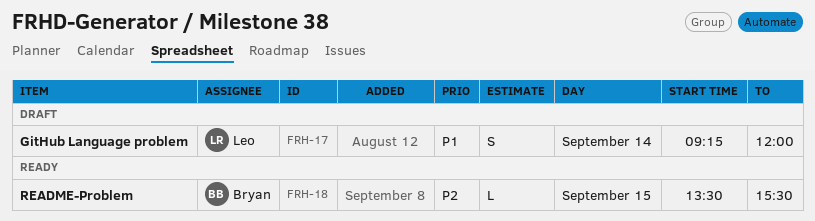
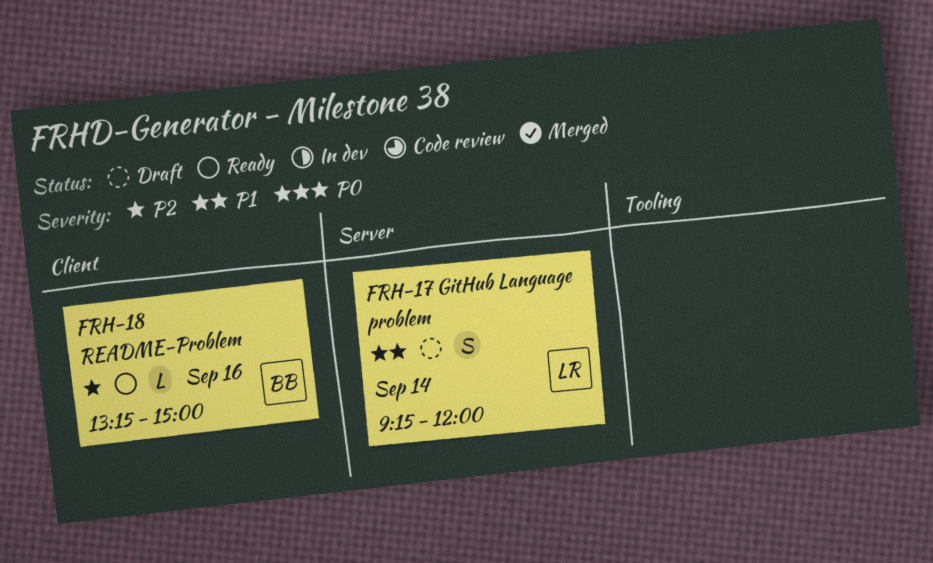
FRH-18, day: Sep 15 -> Sep 16
FRH-18, begins: 13:30 -> 13:15
FRH-18, ends: 15:30 -> 15:00

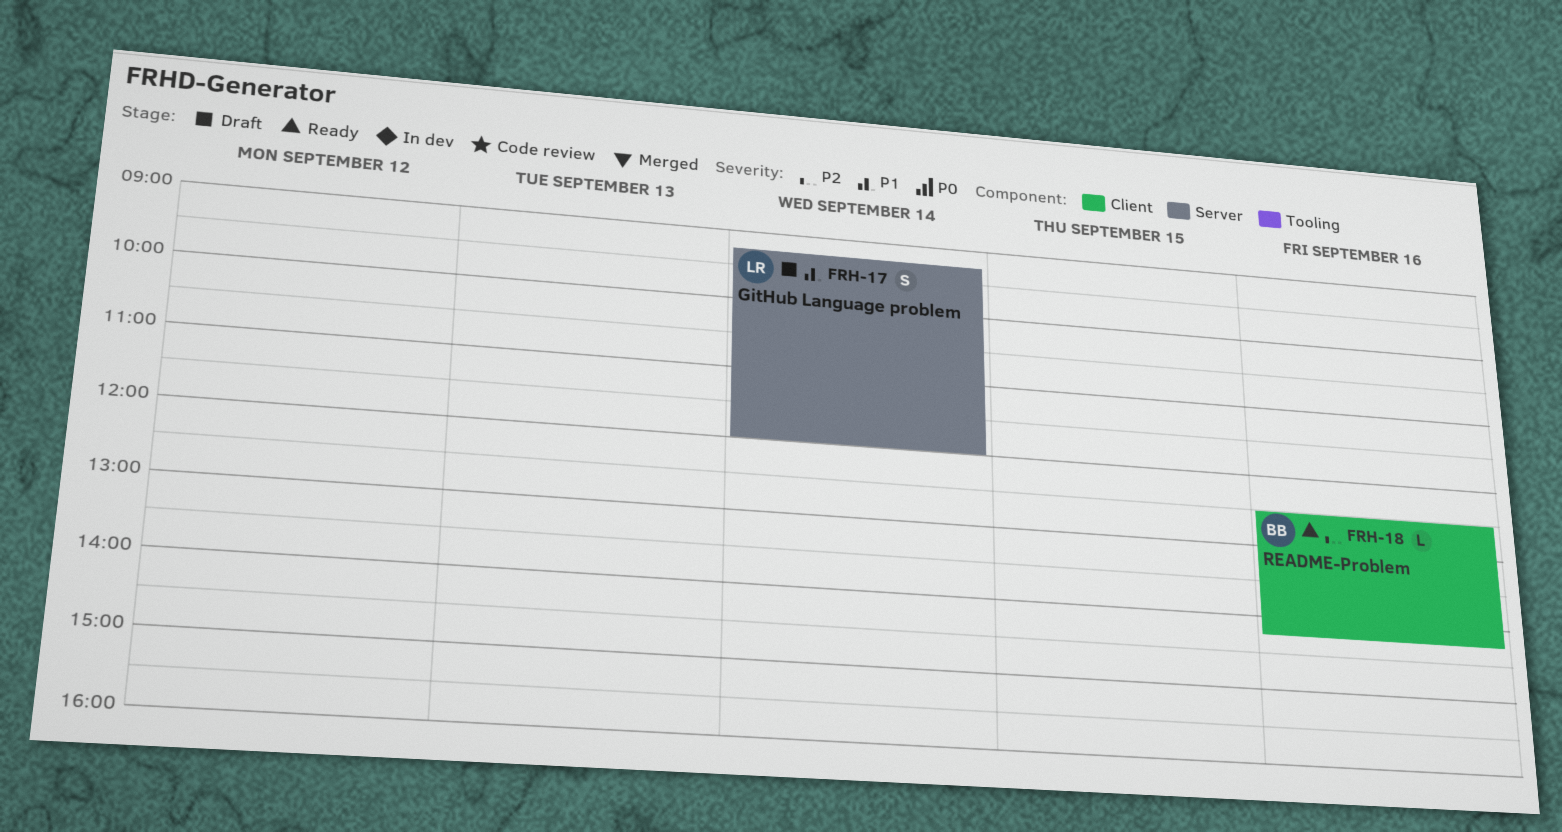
FRH-18, begins: 13:15 -> 12:30
FRH-18, ends: 15:00 -> 14:15

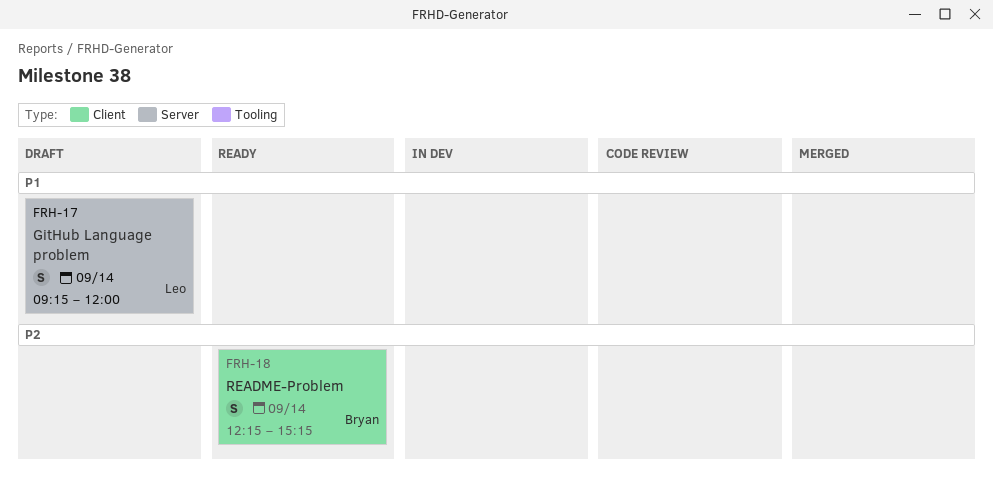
FRH-18, estimate: L -> S
FRH-18, day: Sep 16 -> Sep 14
FRH-18, begins: 12:30 -> 12:15
FRH-18, ends: 14:15 -> 15:15

